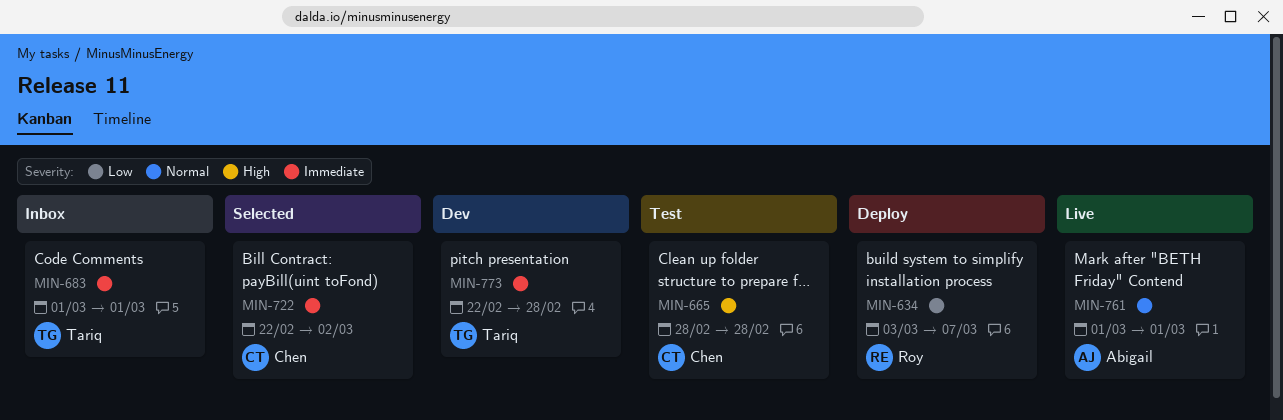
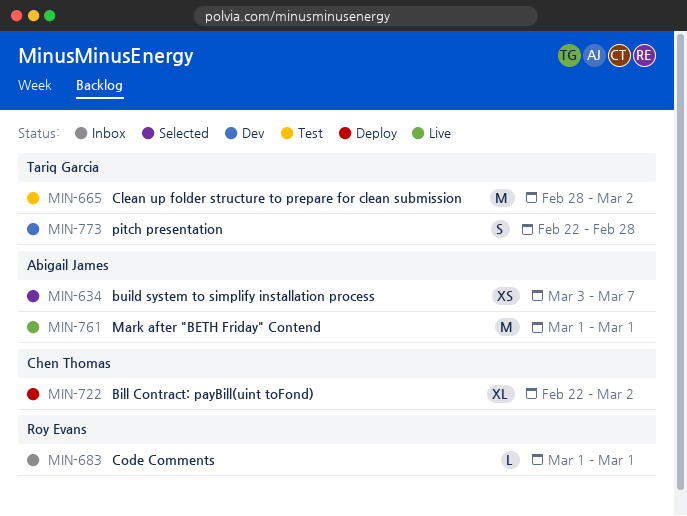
MIN-634, status: Deploy -> Selected
MIN-634, owner: Roy Evans -> Abigail James
MIN-665, owner: Chen Thomas -> Tariq Garcia
MIN-665, due: Feb 28 -> Mar 2
MIN-683, owner: Tariq Garcia -> Roy Evans
MIN-722, status: Selected -> Deploy

